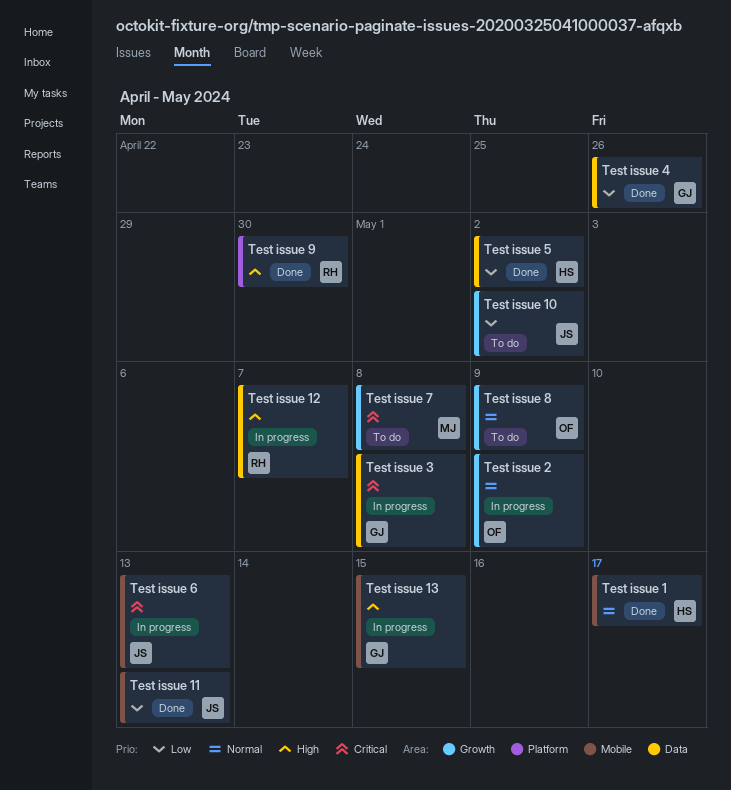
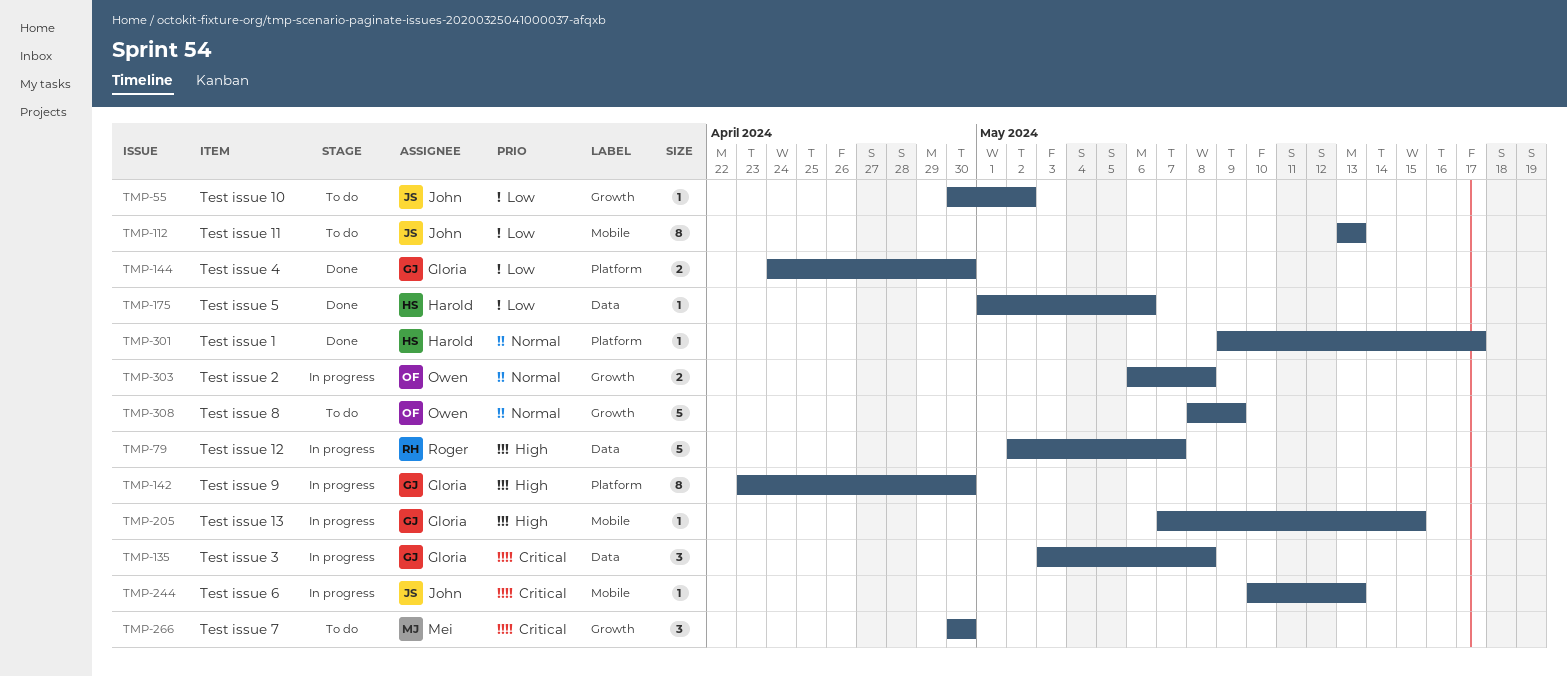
Test issue 1, label: Mobile -> Platform
Test issue 11, status: Done -> To do
Test issue 2, due: May 9 -> May 8
Test issue 4, label: Data -> Platform
Test issue 4, due: Apr 26 -> Apr 30
Test issue 5, due: May 2 -> May 6
Test issue 7, due: May 8 -> Apr 30
Test issue 9, status: Done -> In progress
Test issue 9, owner: Roger -> Gloria

